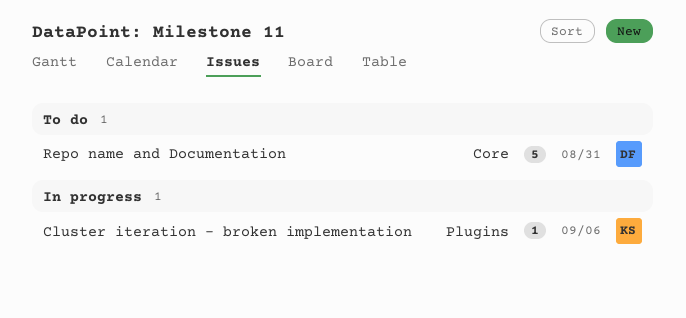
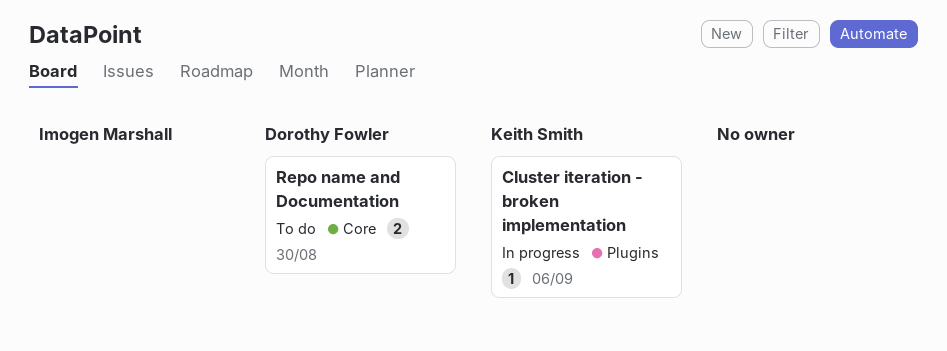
Repo name and Documentation, estimate: 5 -> 2
Repo name and Documentation, due: Aug 31 -> Aug 30

